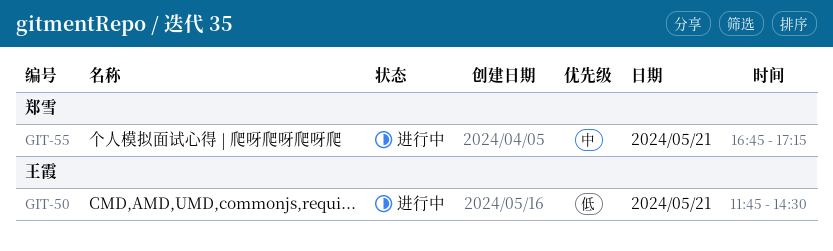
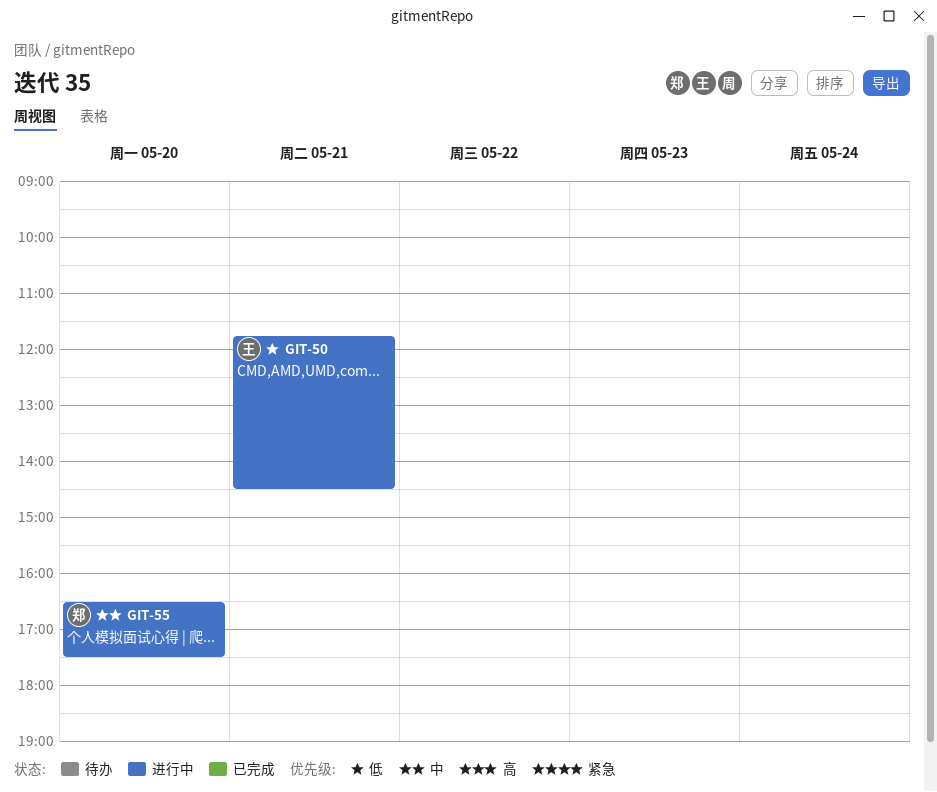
GIT-55, day: May 21 -> May 20
GIT-55, begins: 16:45 -> 16:30
GIT-55, ends: 17:15 -> 17:30

